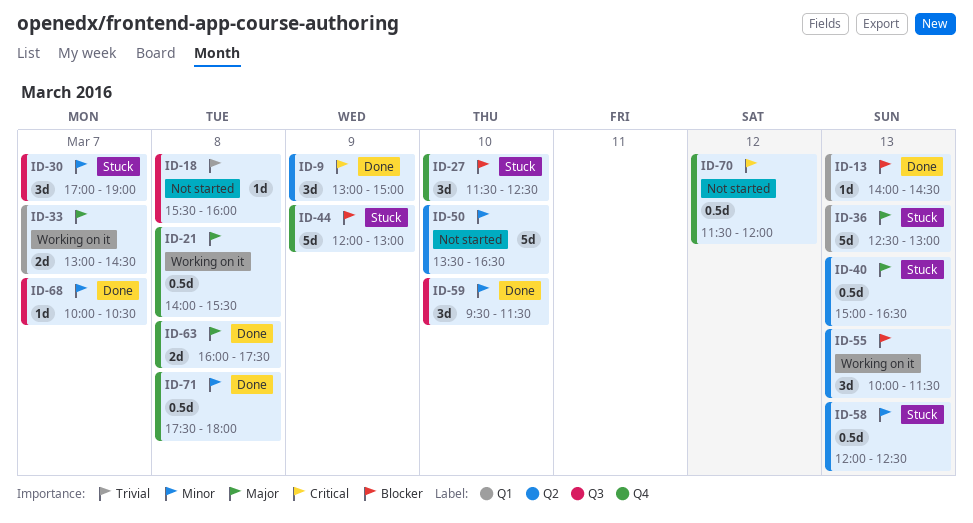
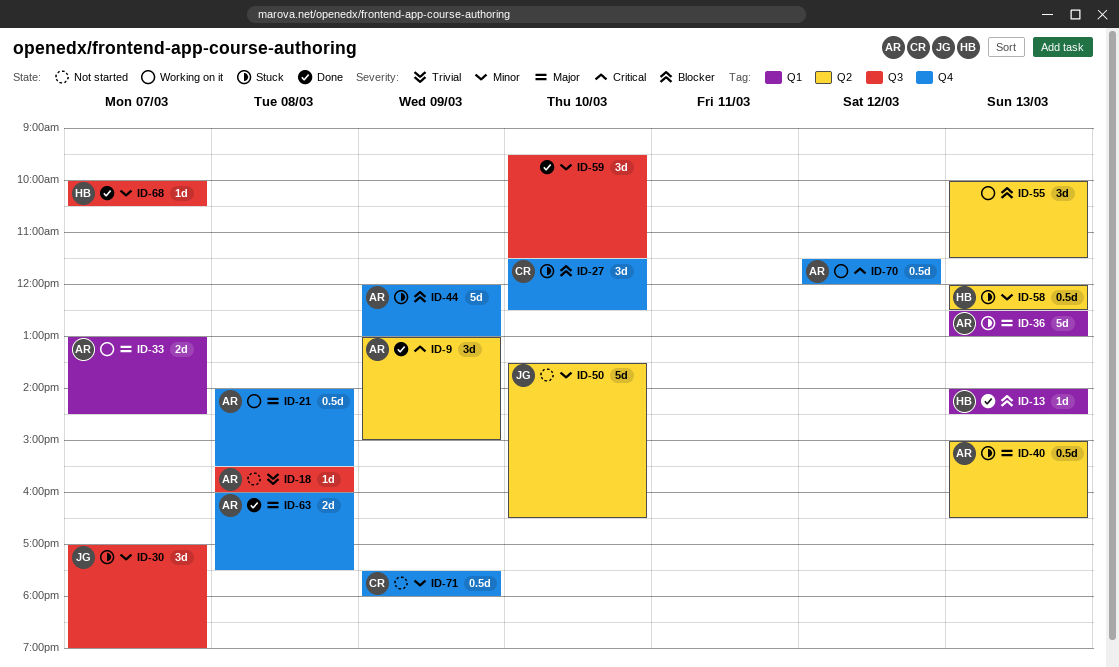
ID-70, status: Not started -> Working on it
ID-71, status: Done -> Not started
ID-71, day: Mar 8 -> Mar 9

